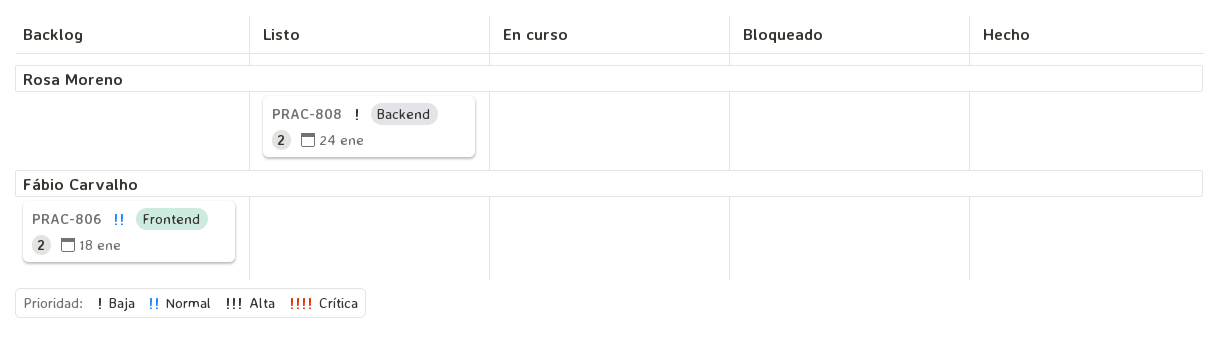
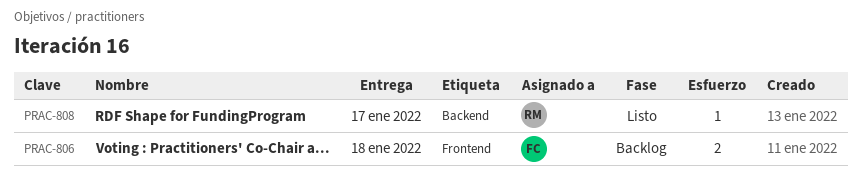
PRAC-808, estimate: 2 -> 1
PRAC-808, due: Jan 24 -> Jan 17

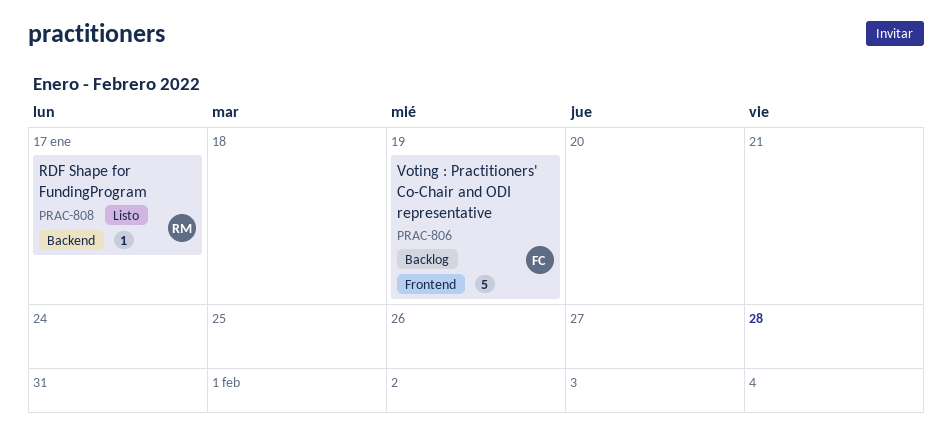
PRAC-806, estimate: 2 -> 5
PRAC-806, due: Jan 18 -> Jan 19

